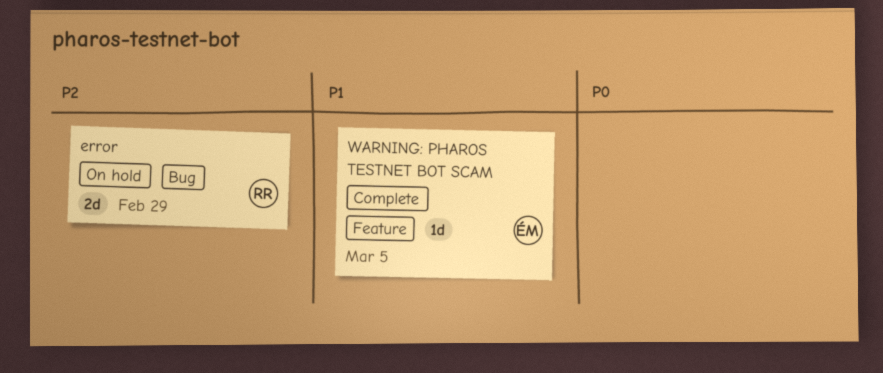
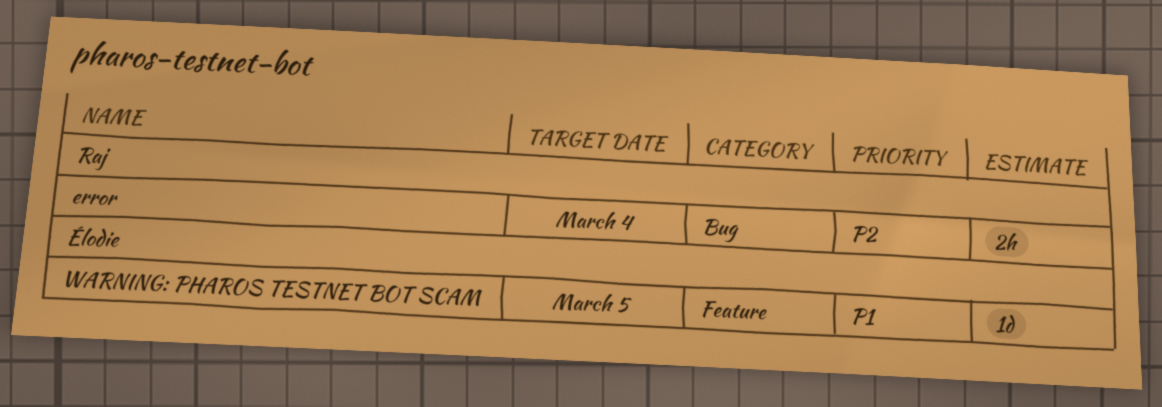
error, estimate: 2d -> 2h
error, due: Feb 29 -> Mar 4

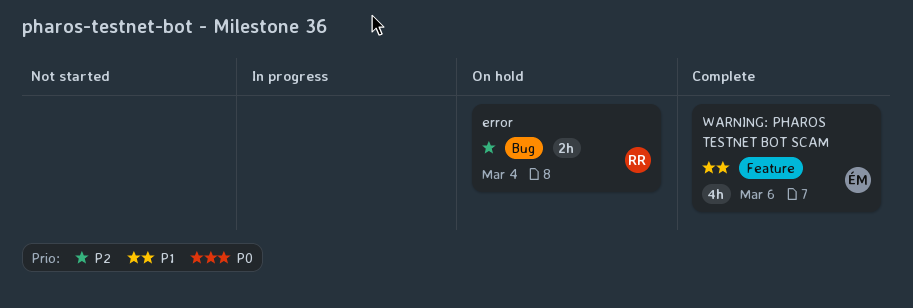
WARNING: PHAROS TESTNET BOT SCAM, estimate: 1d -> 4h
WARNING: PHAROS TESTNET BOT SCAM, due: Mar 5 -> Mar 6

